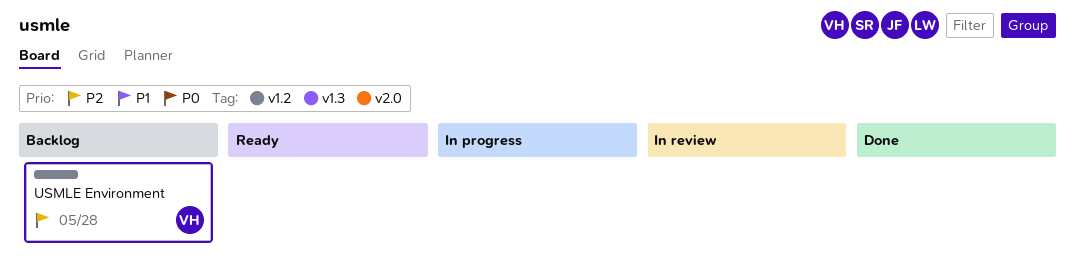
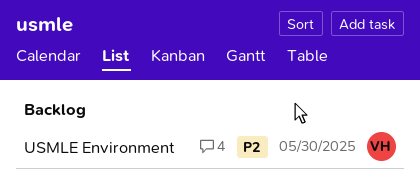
USMLE Environment, due: May 28 -> May 30

